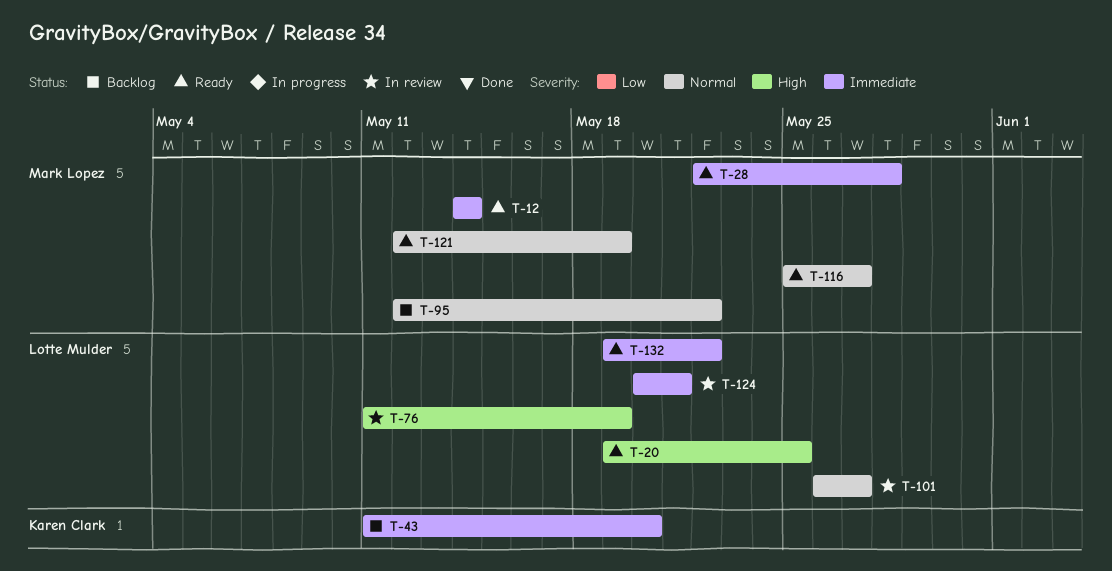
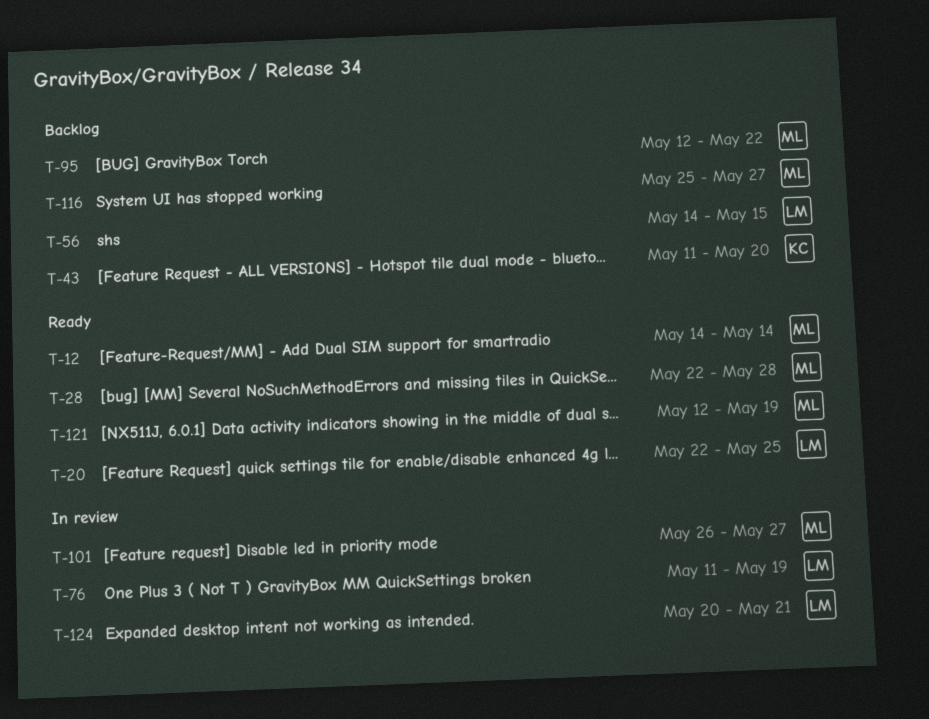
T-20, start: May 19 -> May 22
T-56: none -> present
T-101, owner: Lotte Mulder -> Mark Lopez
T-116, status: Ready -> Backlog
T-132: present -> none

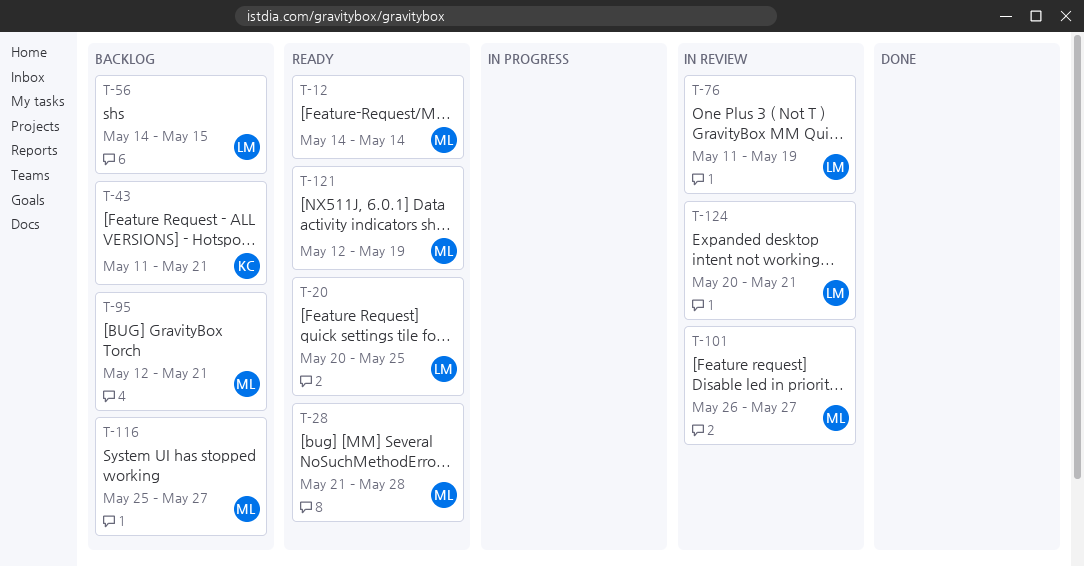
T-20, start: May 22 -> May 20
T-28, start: May 22 -> May 21
T-43, due: May 20 -> May 21
T-95, due: May 22 -> May 21

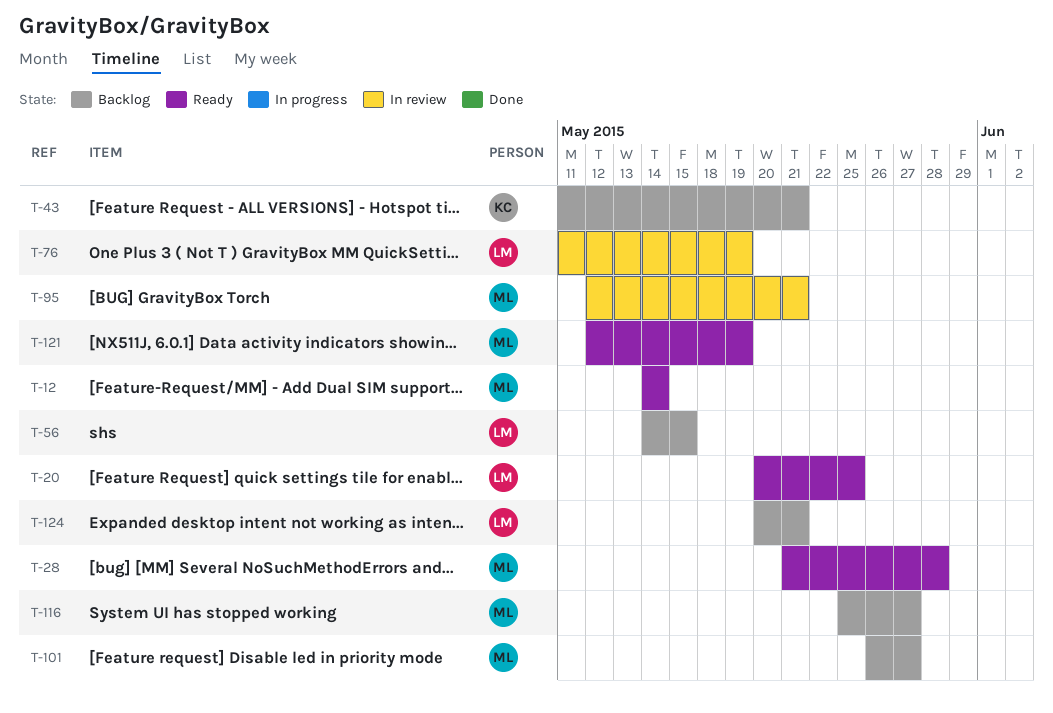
T-95, status: Backlog -> In review
T-101, status: In review -> Backlog
T-124, status: In review -> Backlog

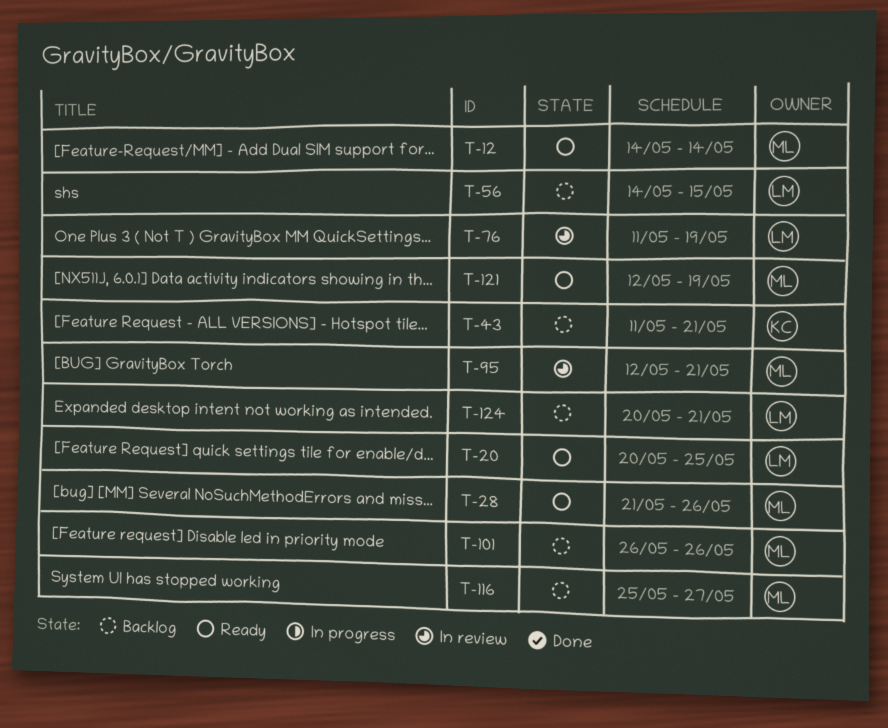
T-28, due: May 28 -> May 26
T-101, due: May 27 -> May 26

